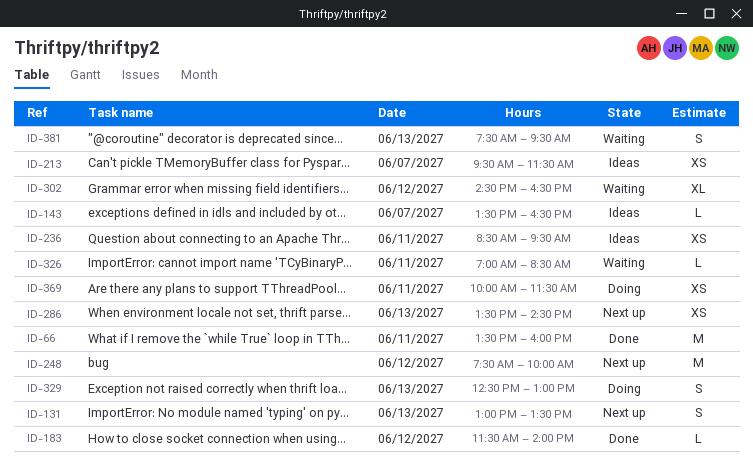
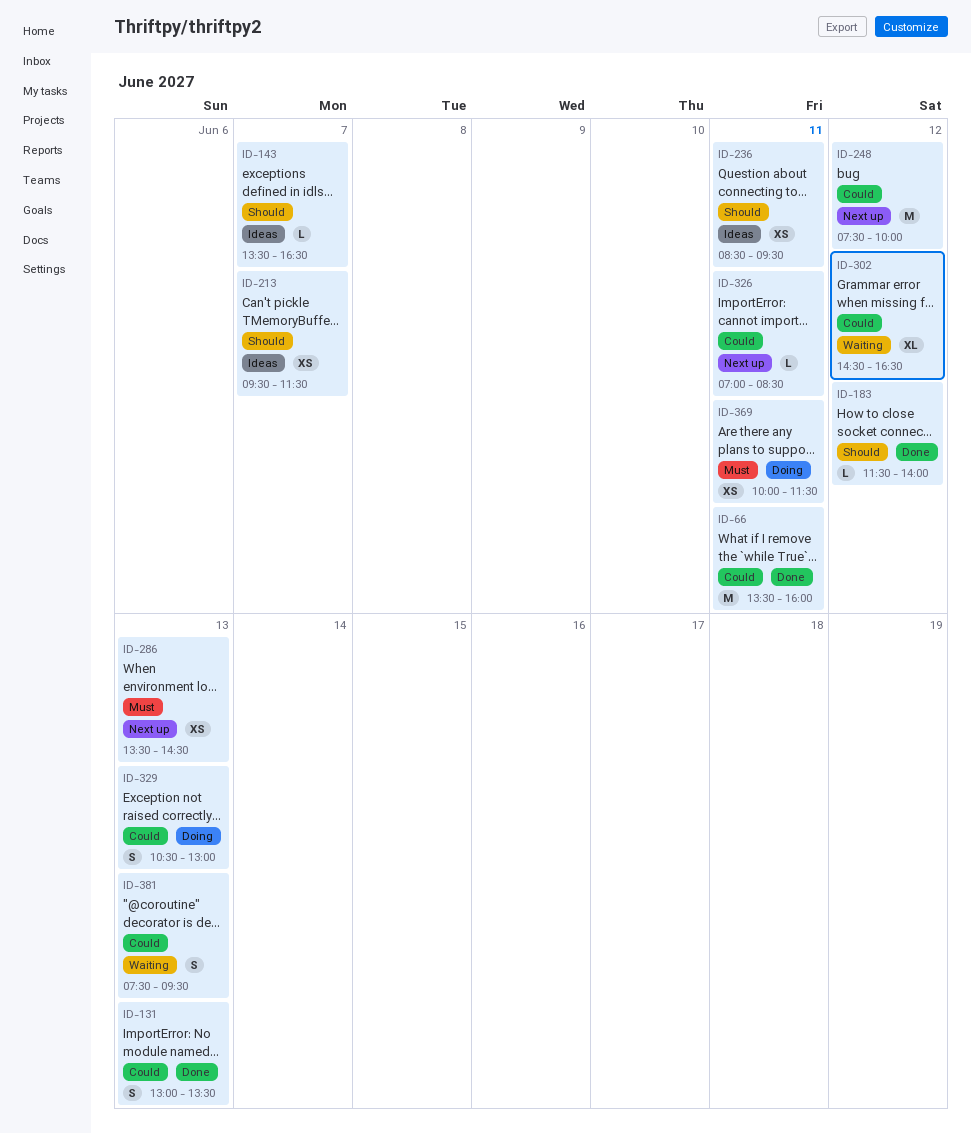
ID-131, status: Next up -> Done
ID-326, status: Waiting -> Next up
ID-329, begins: 12:30 -> 10:30

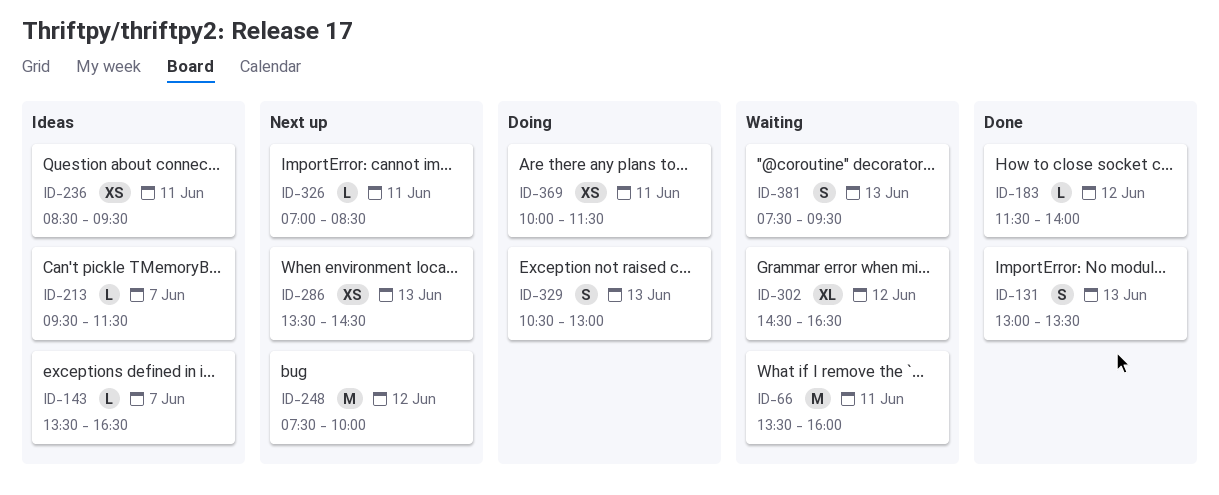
ID-66, status: Done -> Waiting
ID-213, estimate: XS -> L

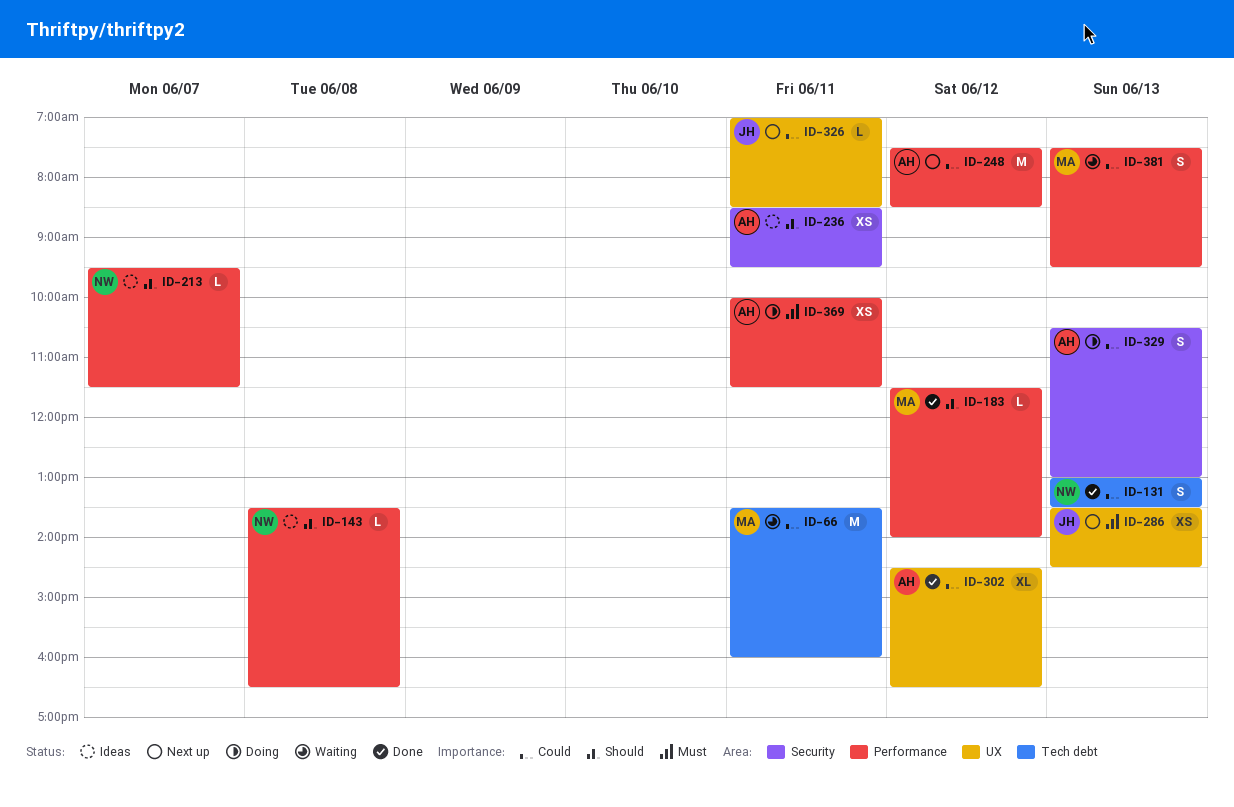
ID-143, day: Jun 7 -> Jun 8
ID-248, ends: 10:00 -> 08:30
ID-302, status: Waiting -> Done

